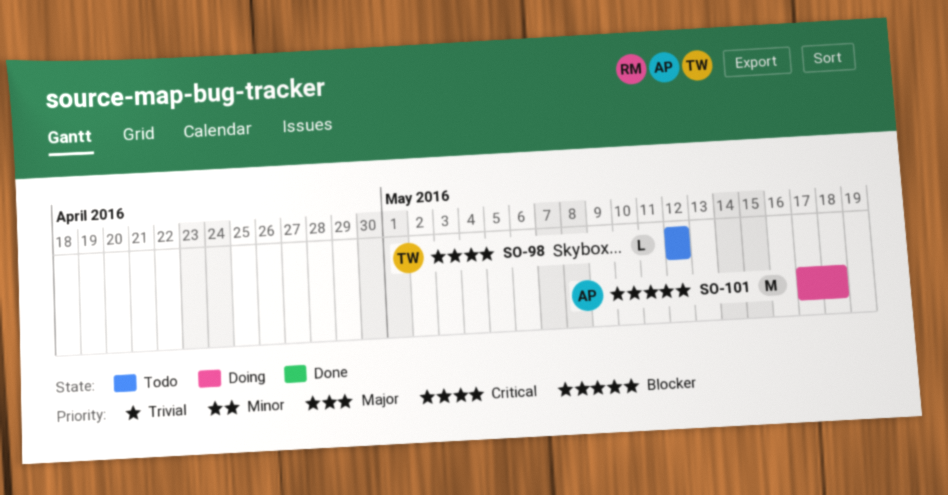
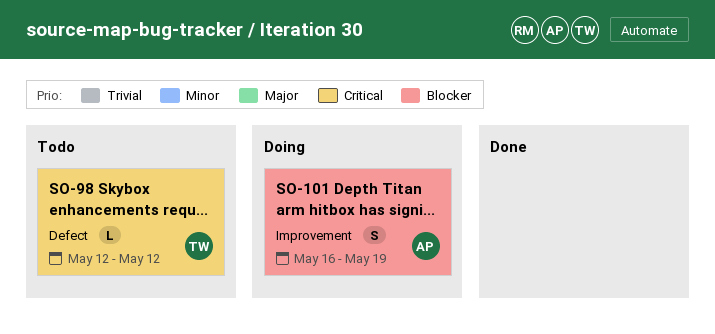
SO-101, estimate: M -> S
SO-101, start: May 17 -> May 16
SO-101, due: May 18 -> May 19

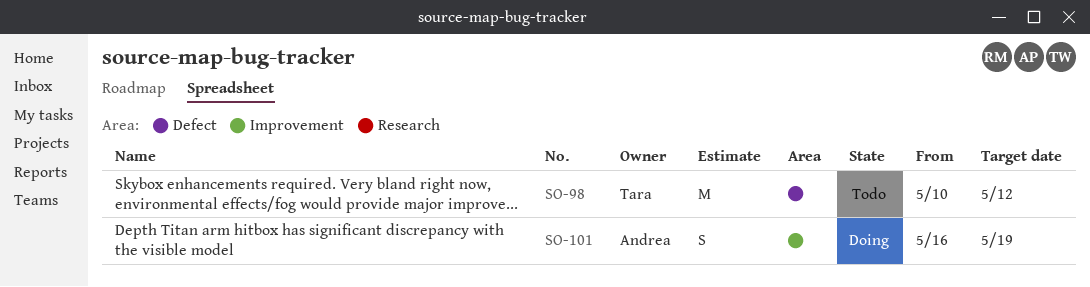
SO-98, estimate: L -> M
SO-98, start: May 12 -> May 10

